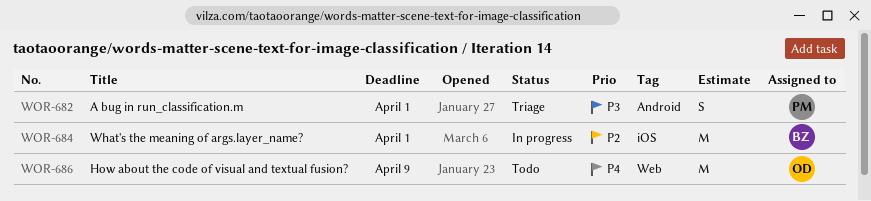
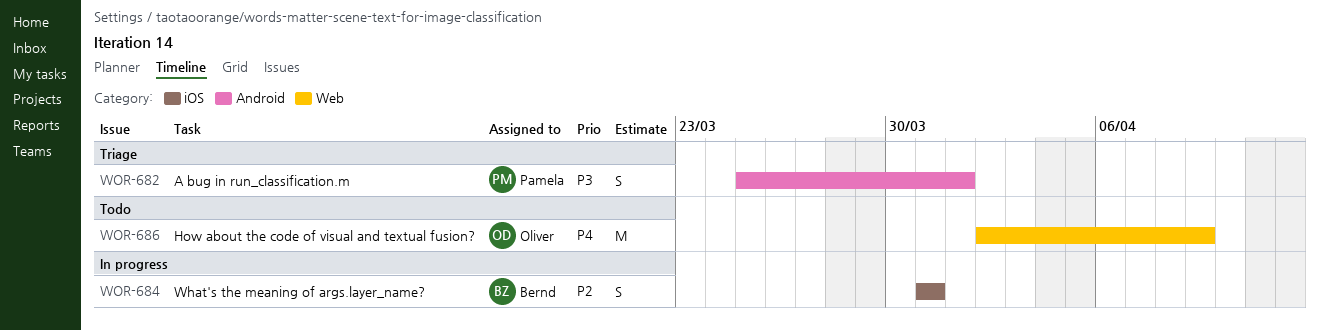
WOR-684, estimate: M -> S
WOR-684, due: Apr 1 -> Mar 31

